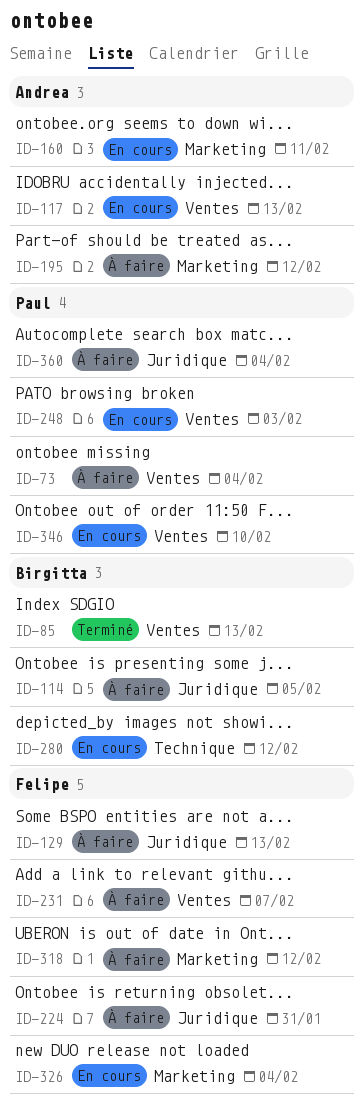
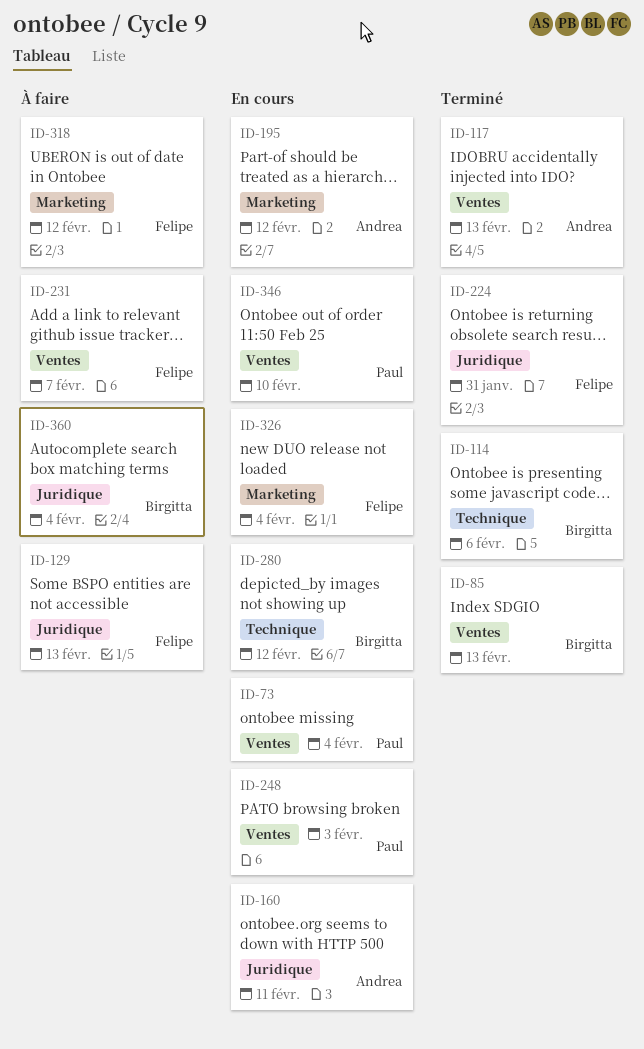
ID-73, status: À faire -> En cours
ID-114, status: À faire -> Terminé
ID-114, label: Juridique -> Technique
ID-114, due: Feb 5 -> Feb 6
ID-117, status: En cours -> Terminé
ID-160, label: Marketing -> Juridique
ID-195, status: À faire -> En cours
ID-224, status: À faire -> Terminé
ID-360, owner: Paul -> Birgitta

